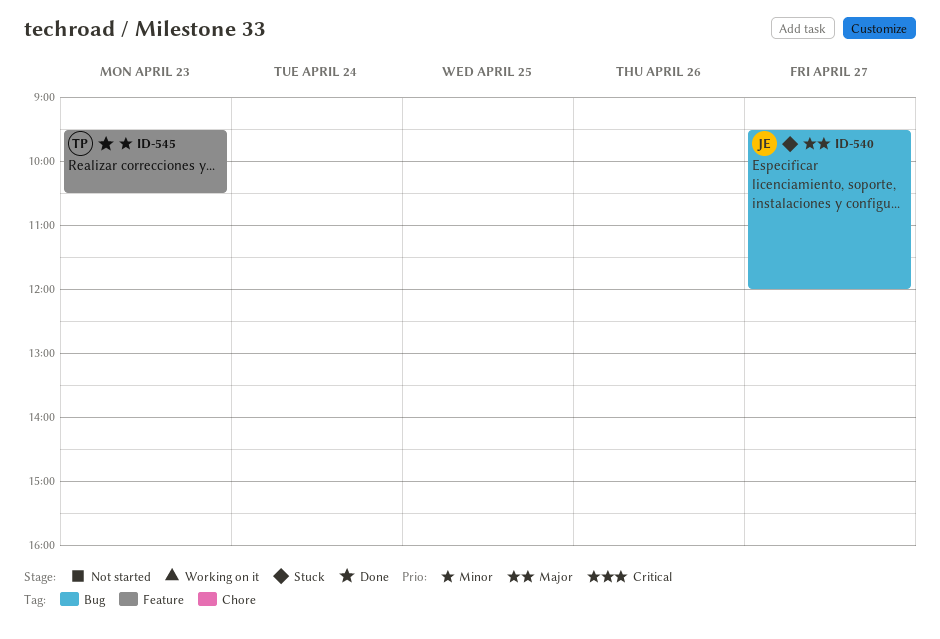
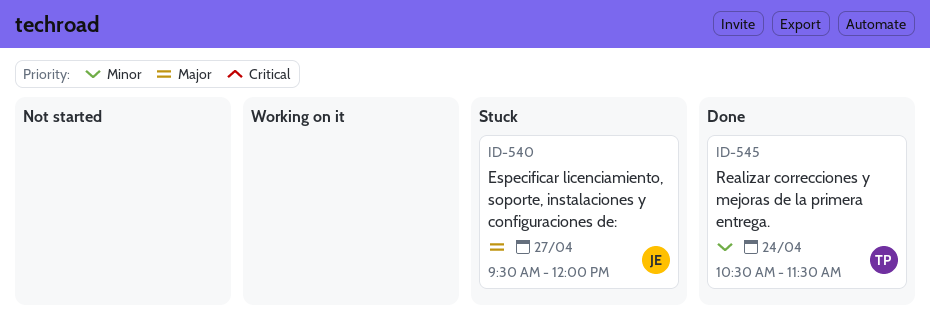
ID-545, day: Apr 23 -> Apr 24
ID-545, begins: 09:30 -> 10:30
ID-545, ends: 10:30 -> 11:30

